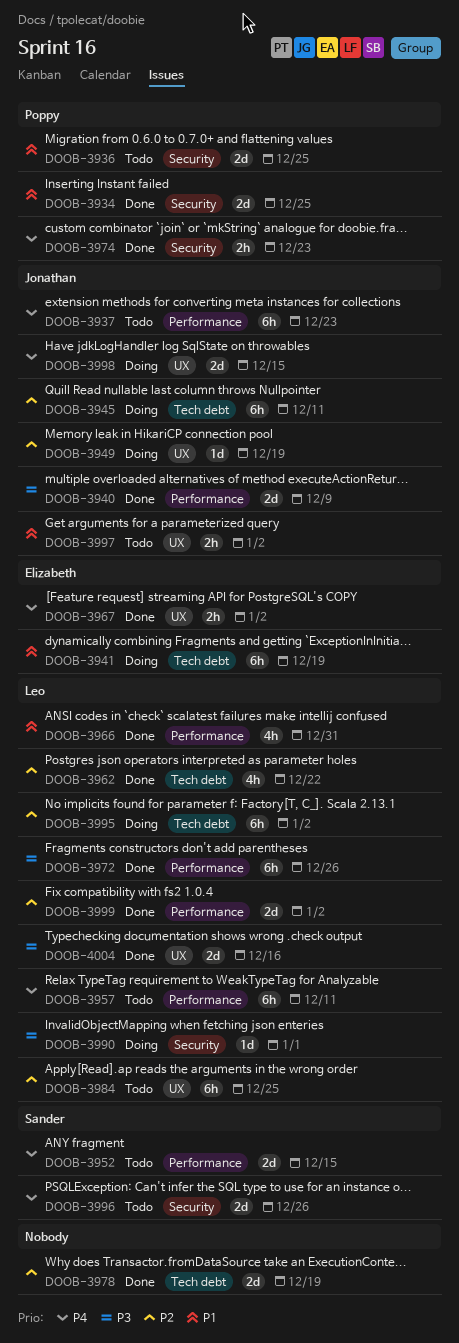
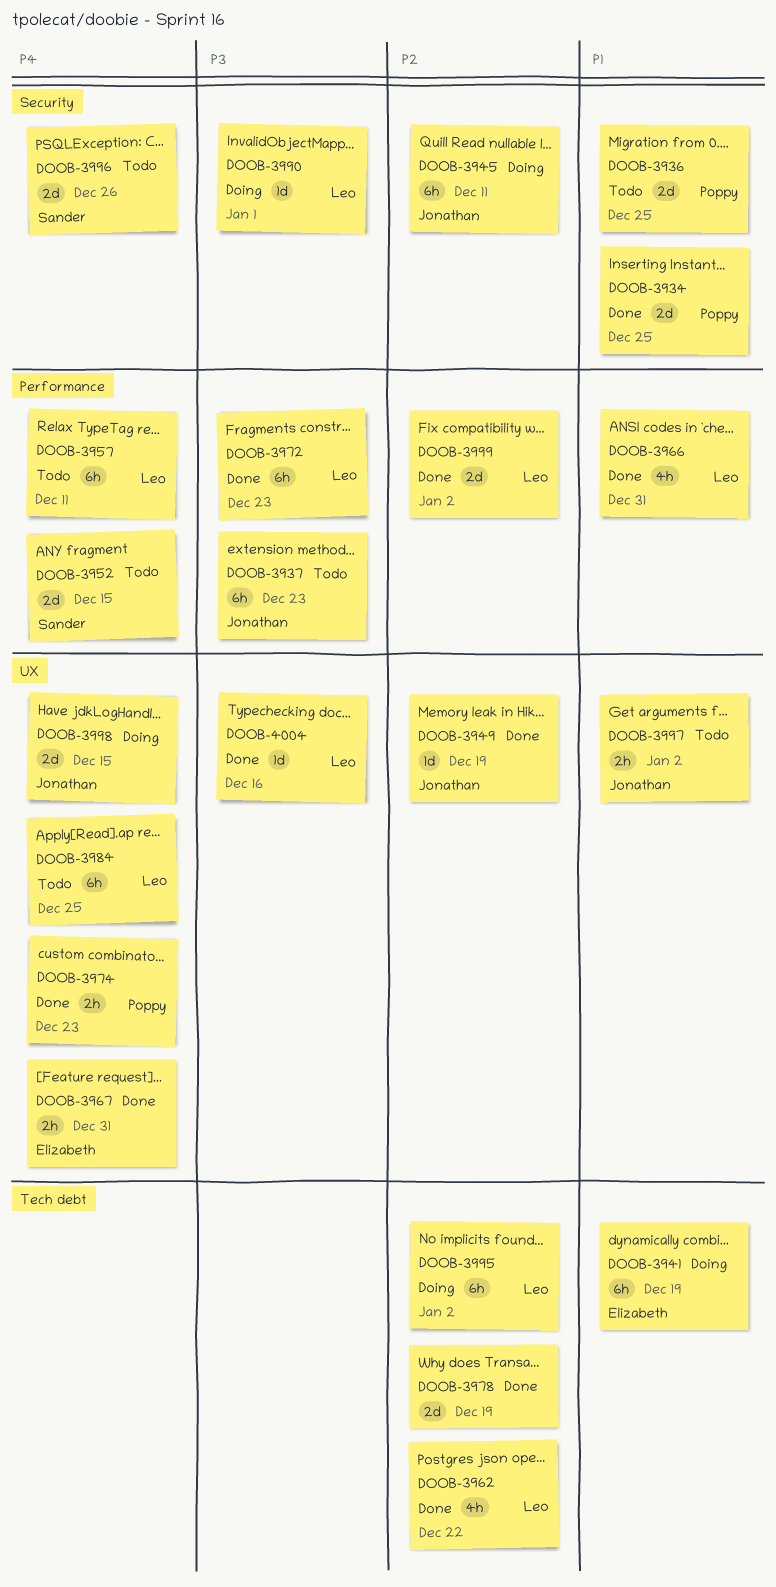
DOOB-3937, priority: P4 -> P3
DOOB-3940: present -> none
DOOB-3945, label: Tech debt -> Security
DOOB-3949, status: Doing -> Done
DOOB-3967, due: Jan 2 -> Dec 31
DOOB-3972, due: Dec 26 -> Dec 23
DOOB-3974, label: Security -> UX
DOOB-3984, priority: P2 -> P4
DOOB-4004, estimate: 2d -> 1d

